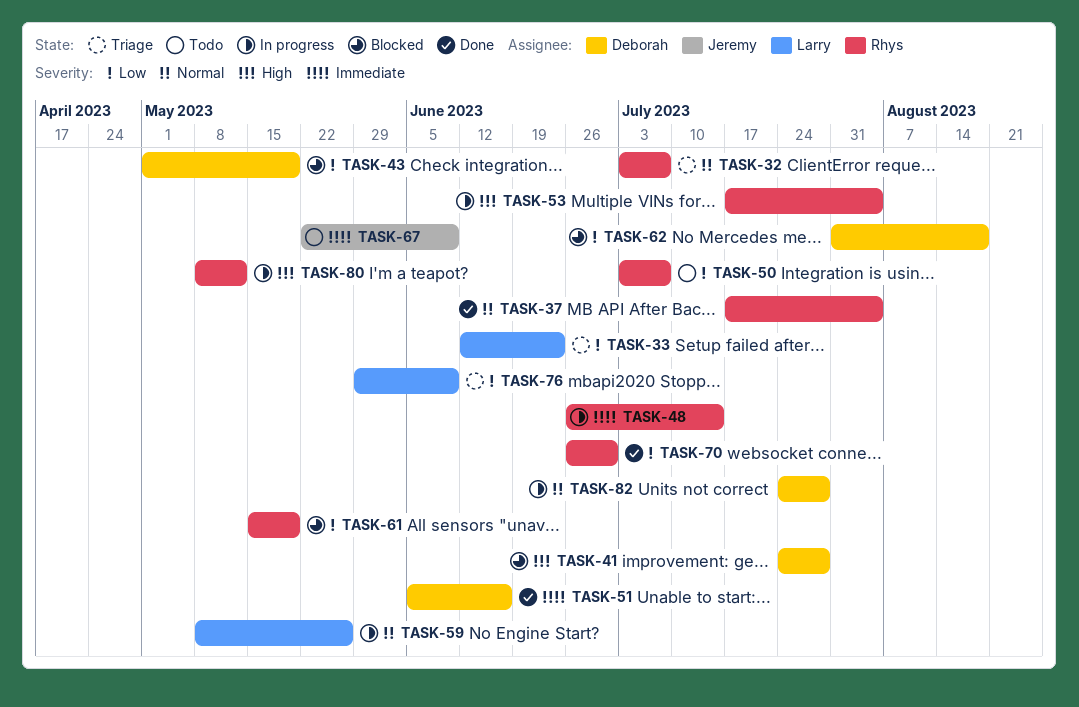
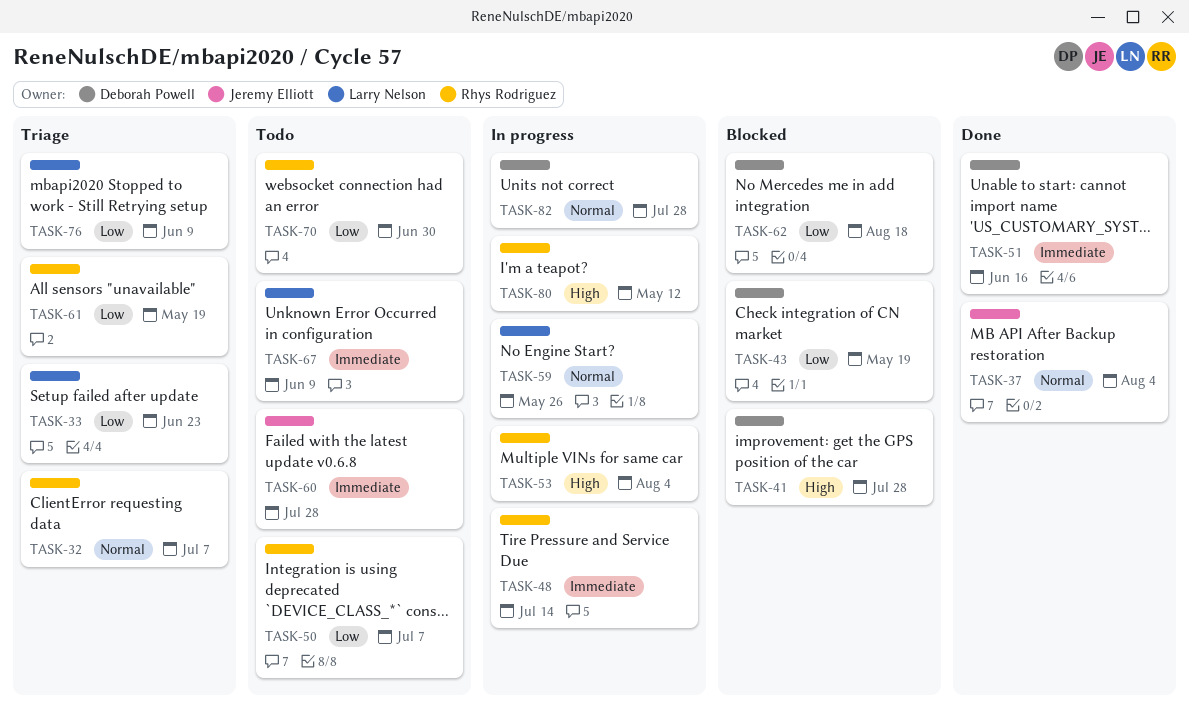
TASK-37, owner: Rhys Rodriguez -> Jeremy Elliott
TASK-60: none -> present
TASK-61, status: Blocked -> Triage
TASK-67, owner: Jeremy Elliott -> Larry Nelson
TASK-70, status: Done -> Todo

